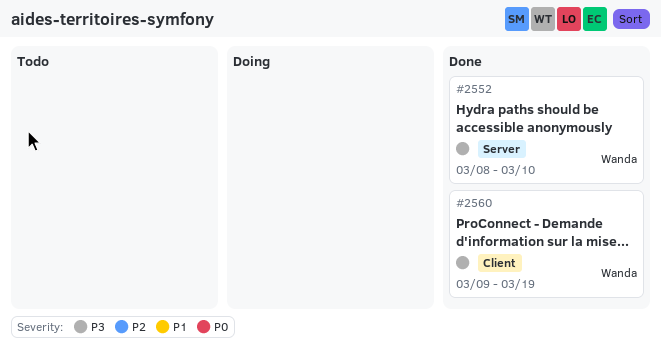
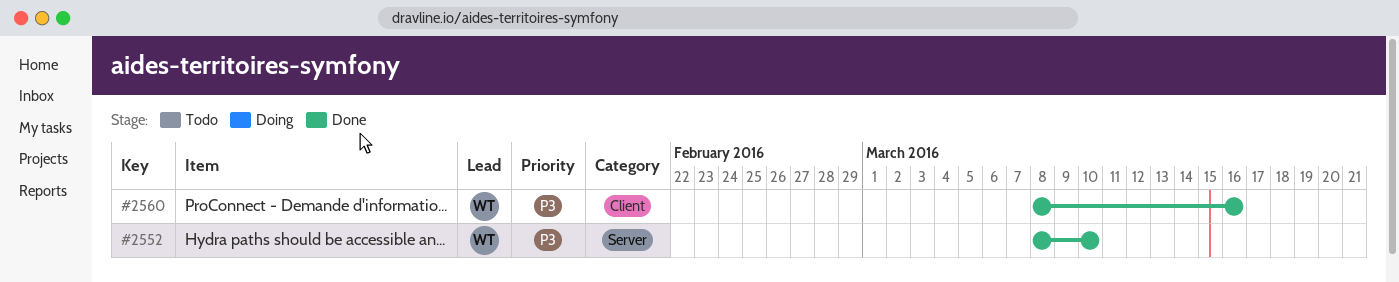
#2560, start: Mar 9 -> Mar 8
#2560, due: Mar 19 -> Mar 16

